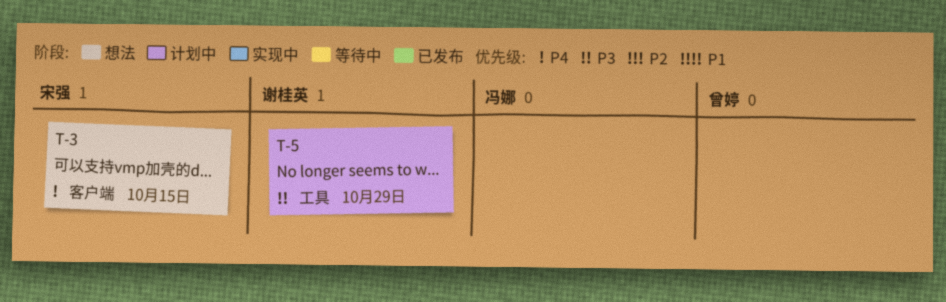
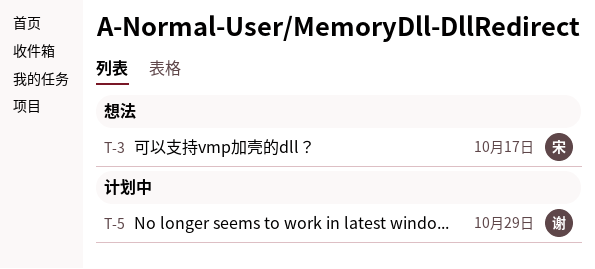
T-3, due: Oct 15 -> Oct 17

